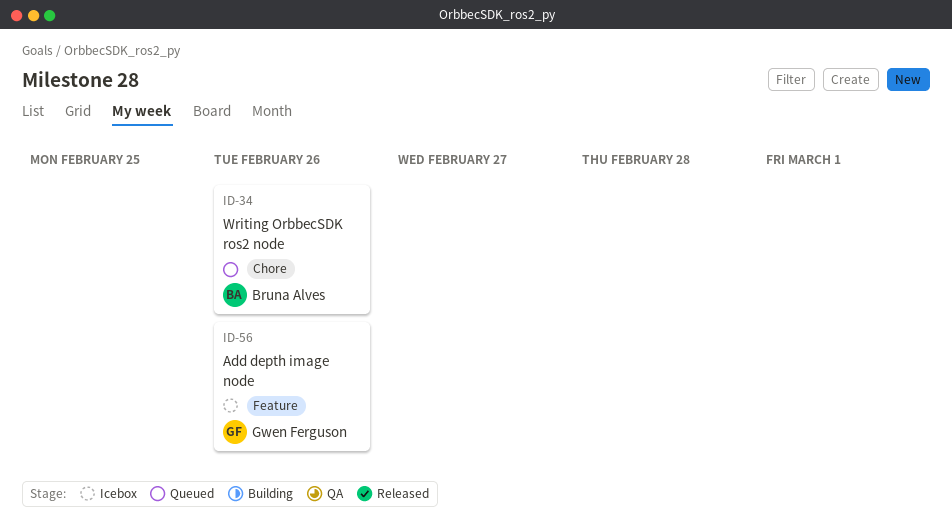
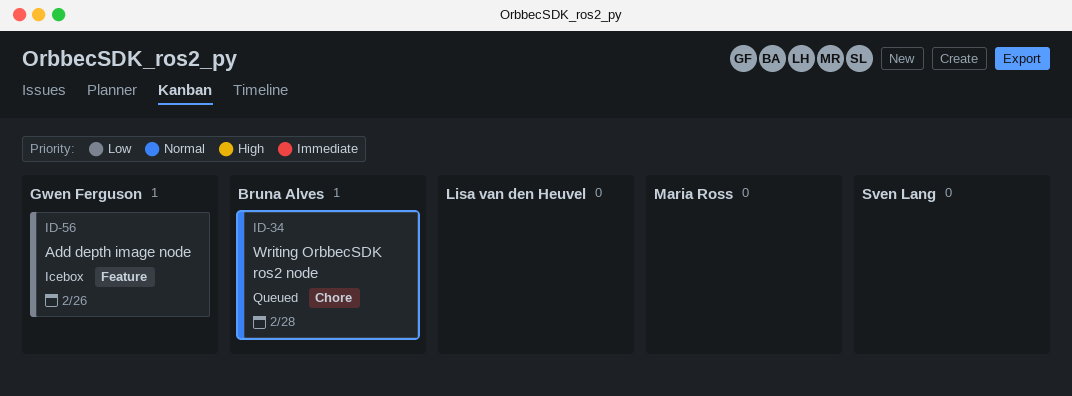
ID-34, due: Feb 26 -> Feb 28

